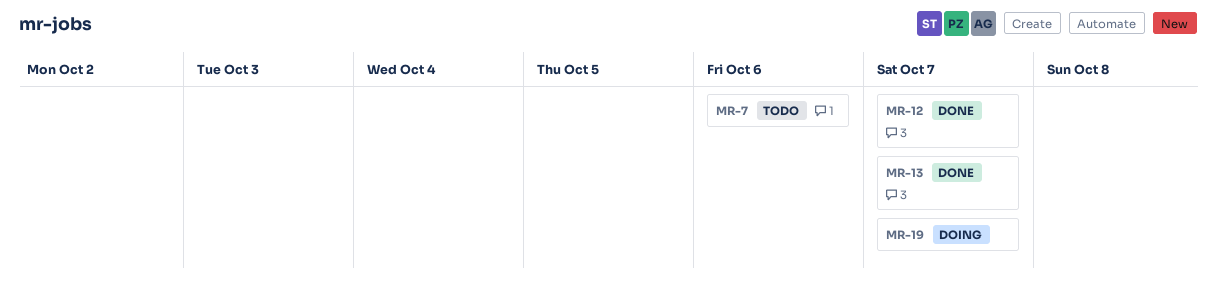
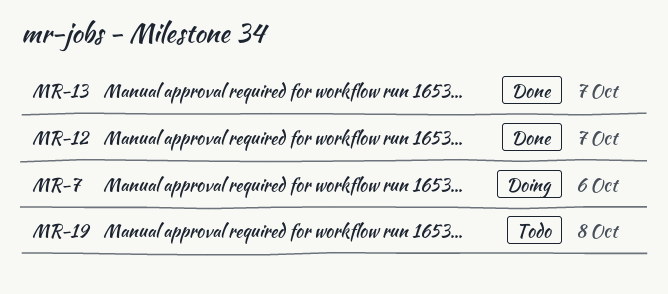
MR-7, status: Todo -> Doing
MR-19, status: Doing -> Todo
MR-19, due: Oct 7 -> Oct 8

